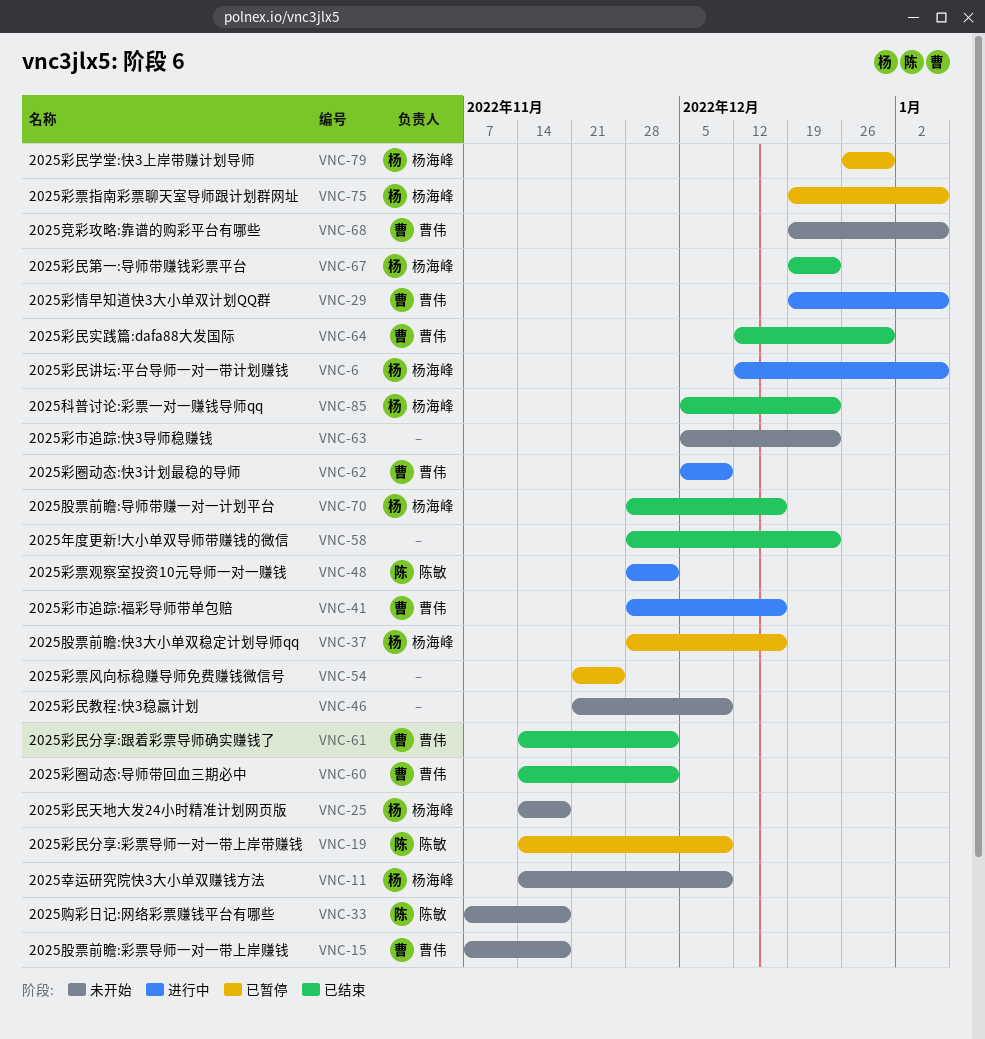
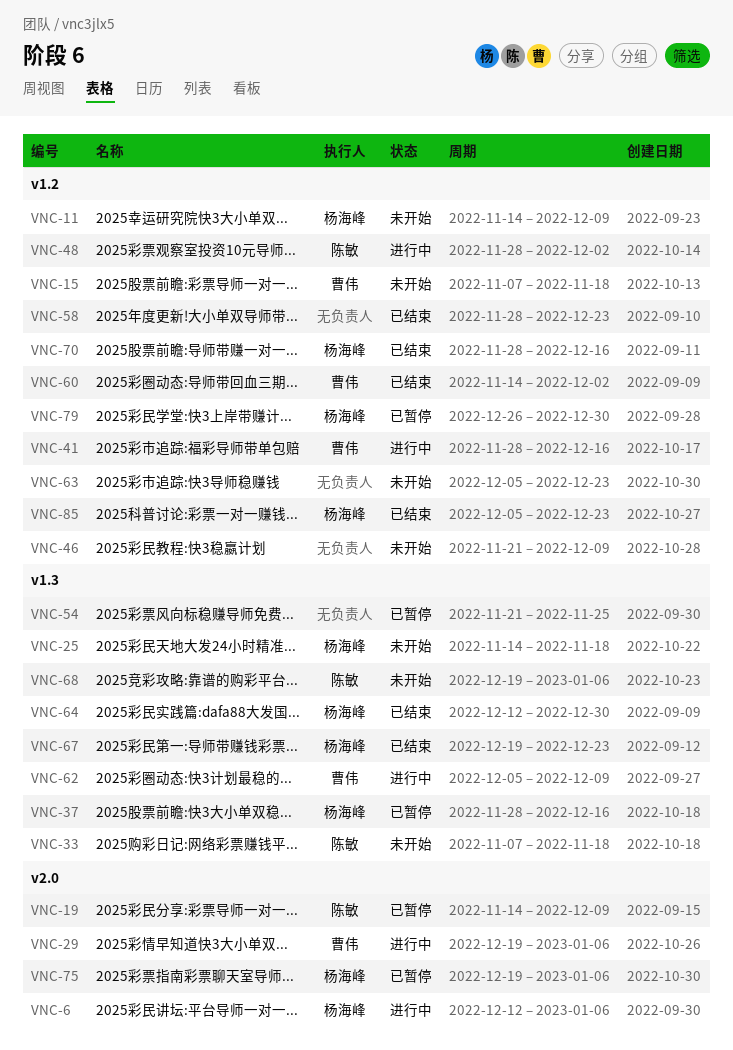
VNC-61: present -> none
VNC-64, owner: 曹伟 -> 杨海峰
VNC-68, owner: 曹伟 -> 陈敏

